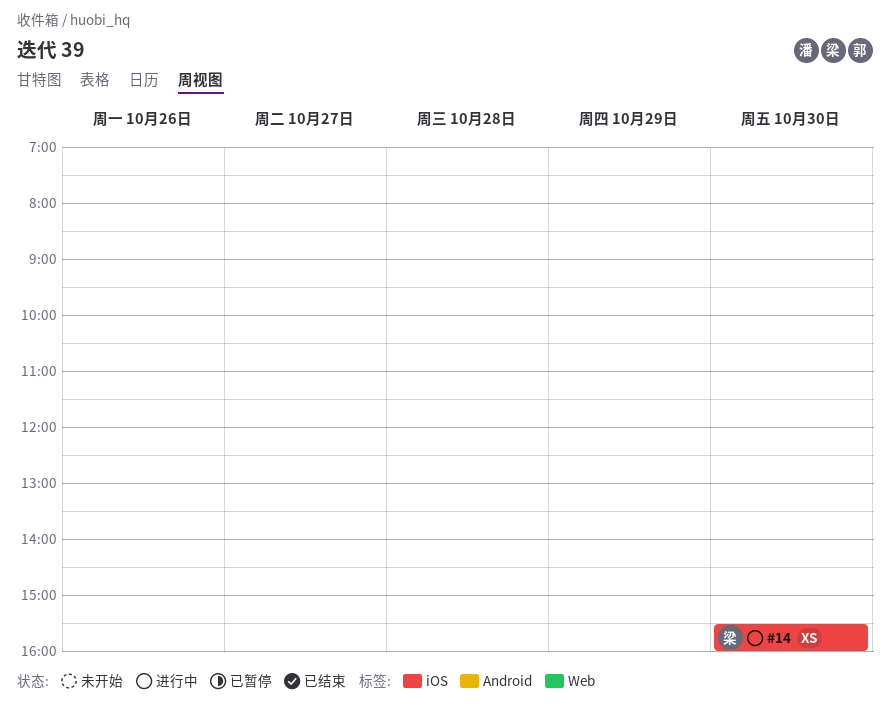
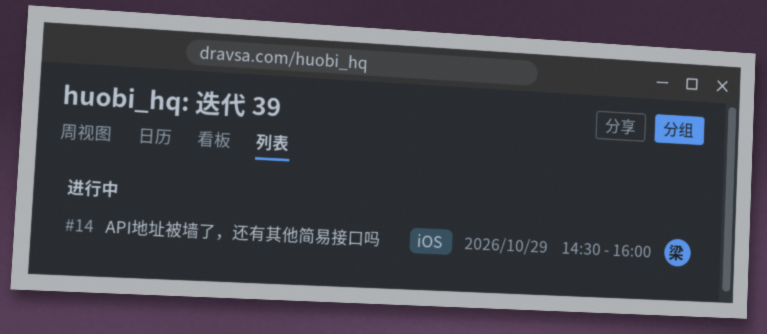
#14, day: Oct 30 -> Oct 29
#14, begins: 15:30 -> 14:30

